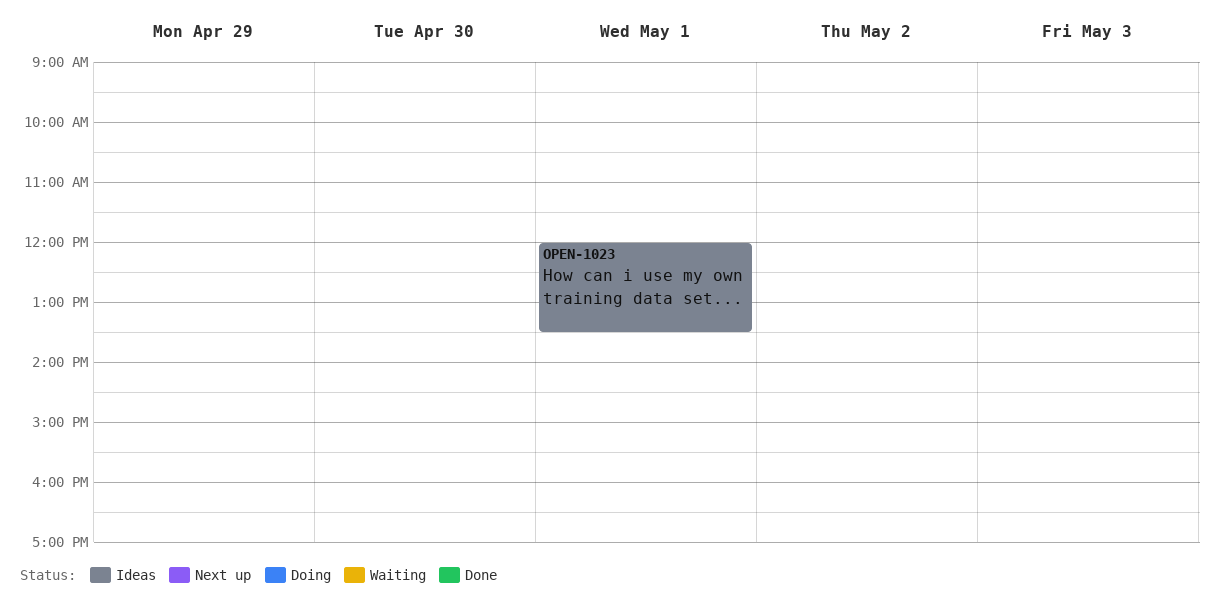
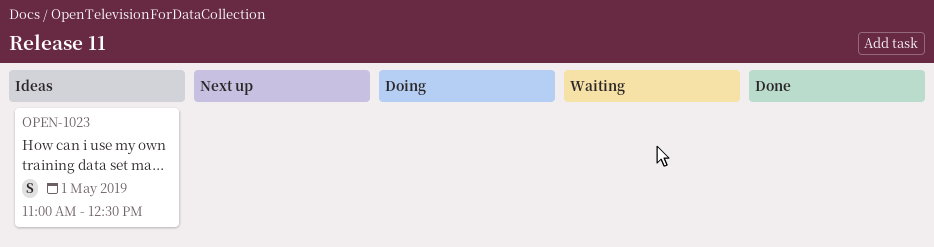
OPEN-1023, begins: 12:00 -> 11:00
OPEN-1023, ends: 13:30 -> 12:30

